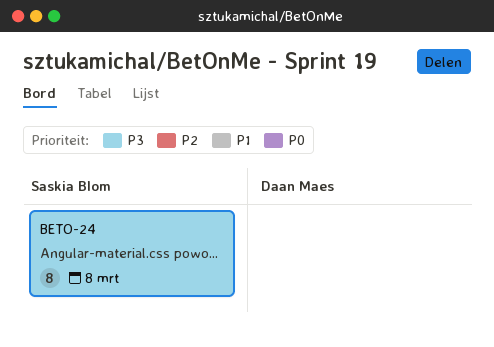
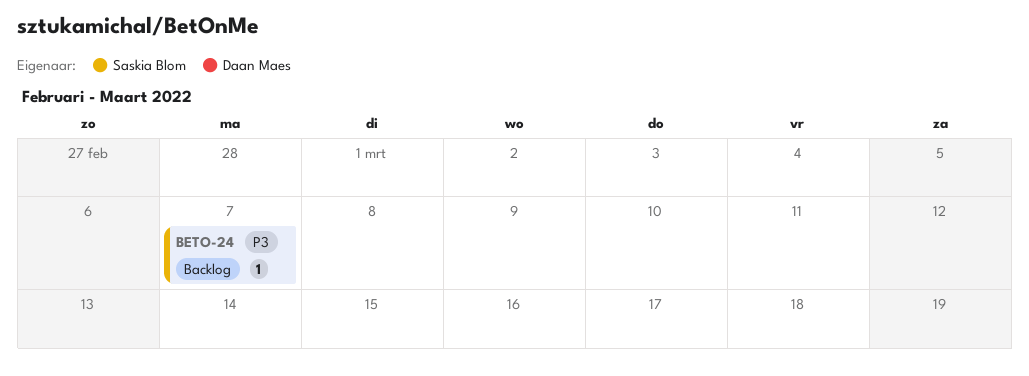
BETO-24, estimate: 8 -> 1
BETO-24, due: Mar 8 -> Mar 7

